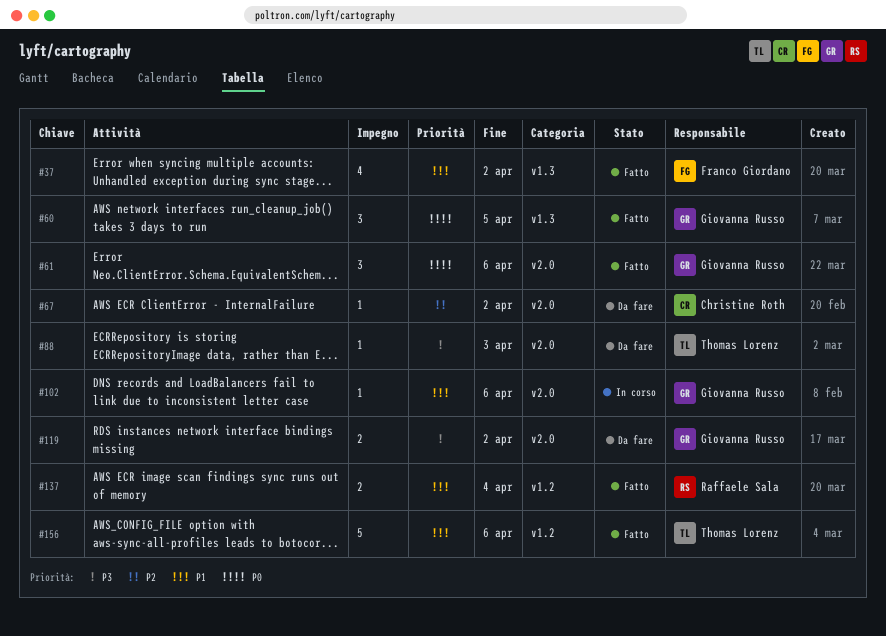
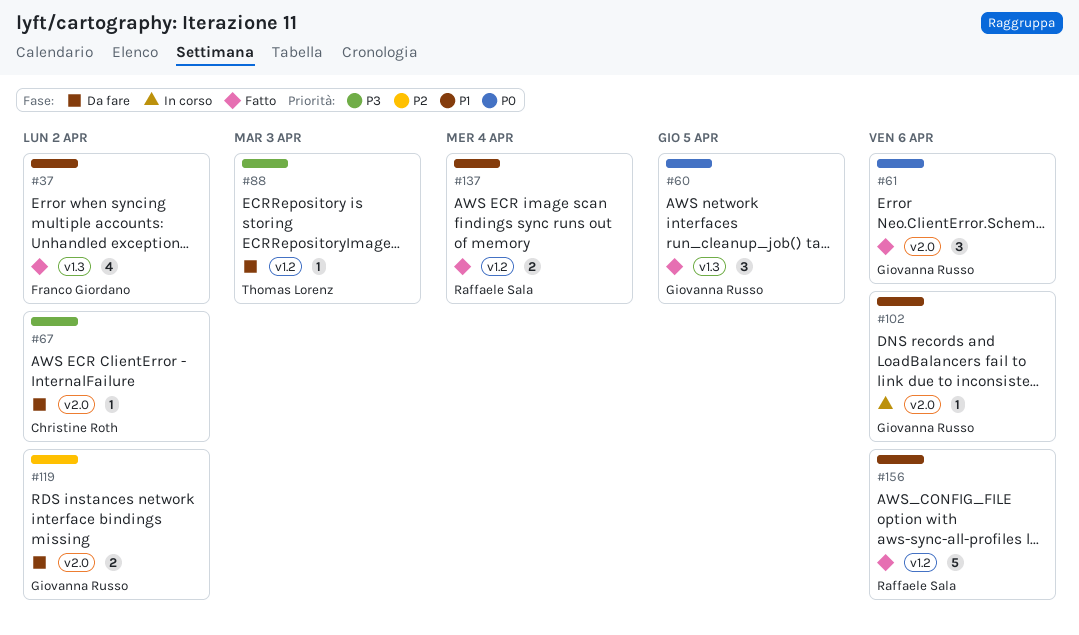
#67, priority: P2 -> P3
#88, label: v2.0 -> v1.2
#119, priority: P3 -> P2
#156, owner: Thomas Lorenz -> Raffaele Sala

